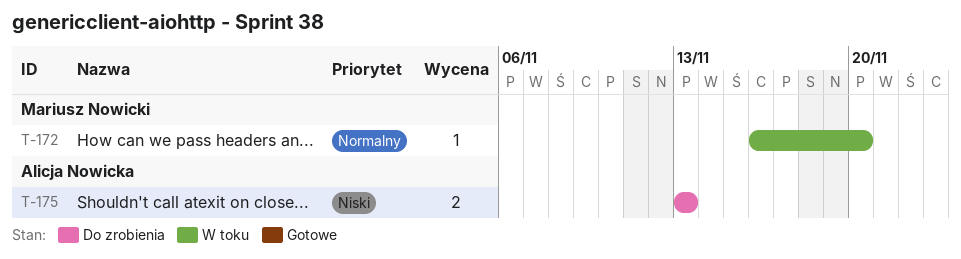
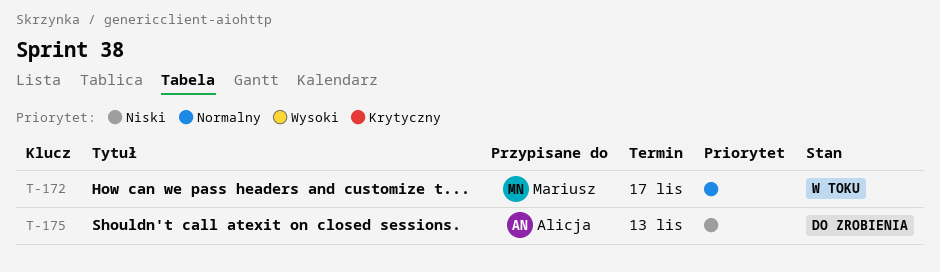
T-172, due: Nov 20 -> Nov 17

